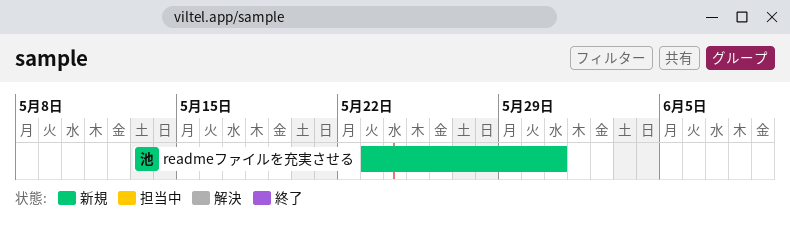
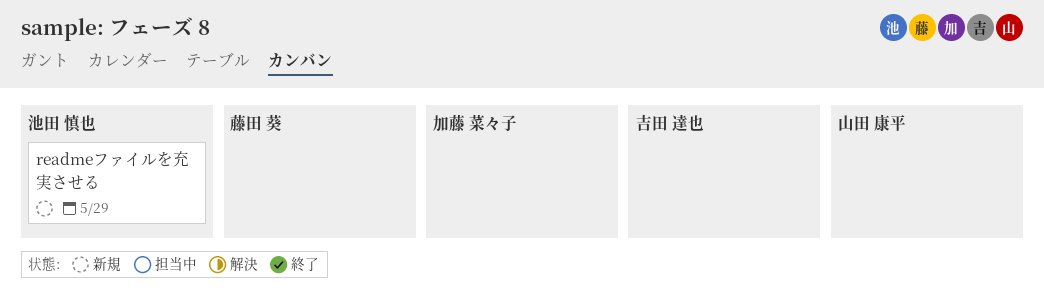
readmeファイルを充実させる, due: May 31 -> May 29

